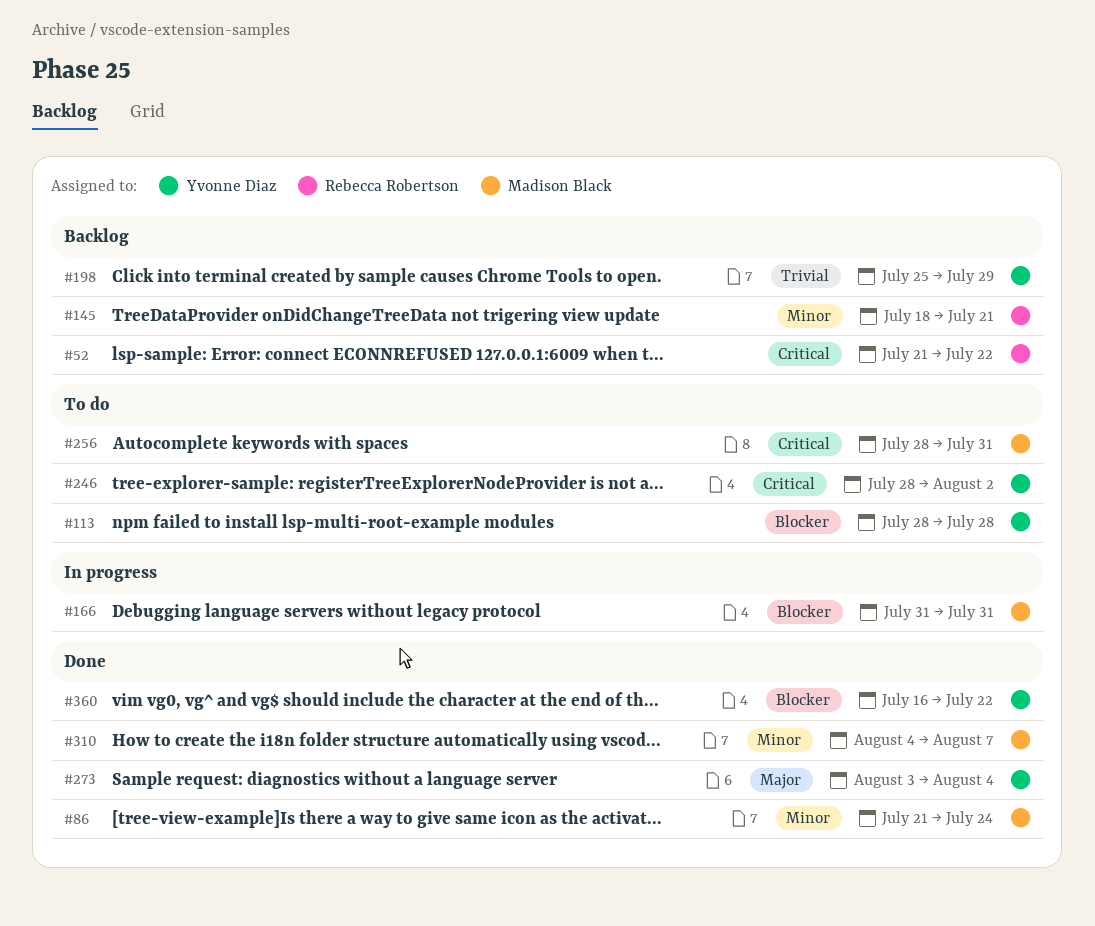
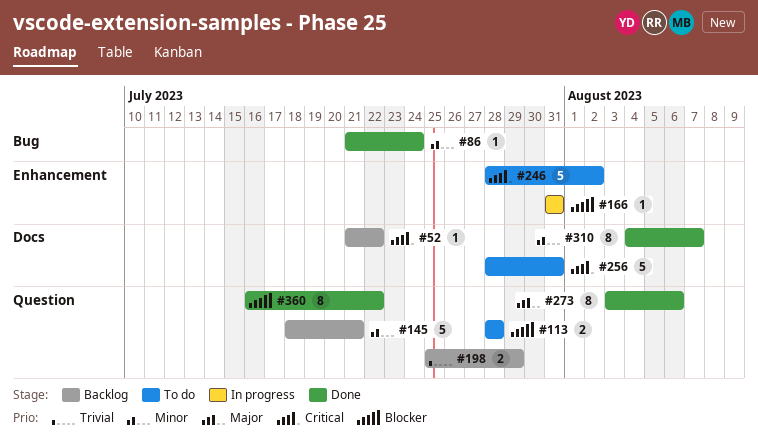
#273, due: Aug 4 -> Aug 6

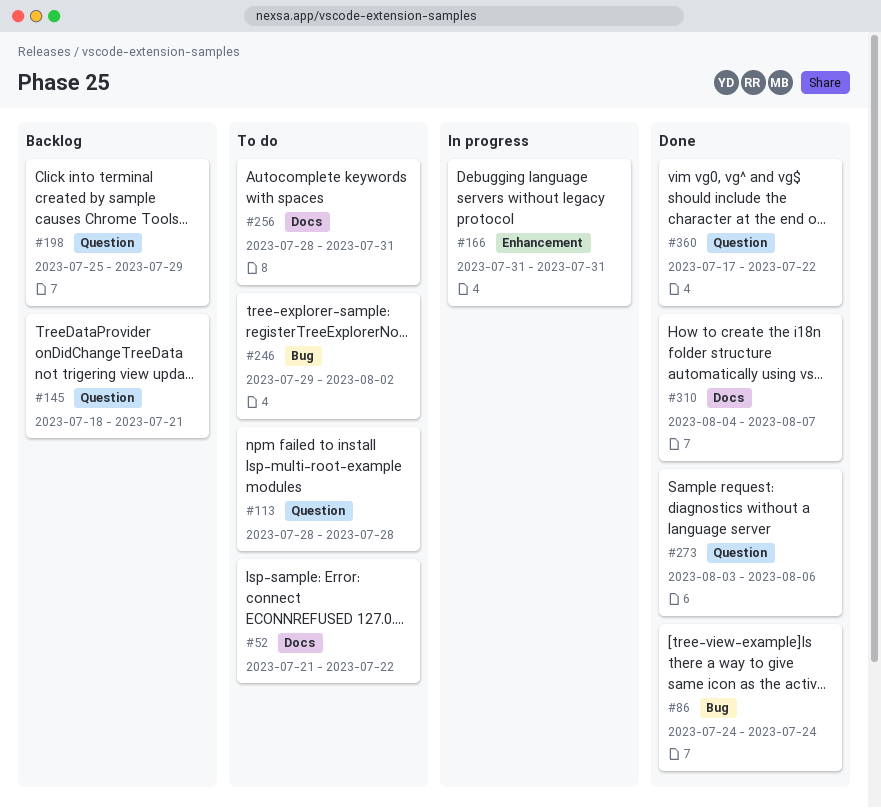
#52, status: Backlog -> To do
#86, start: Jul 21 -> Jul 24
#246, label: Enhancement -> Bug
#246, start: Jul 28 -> Jul 29
#360, start: Jul 16 -> Jul 17

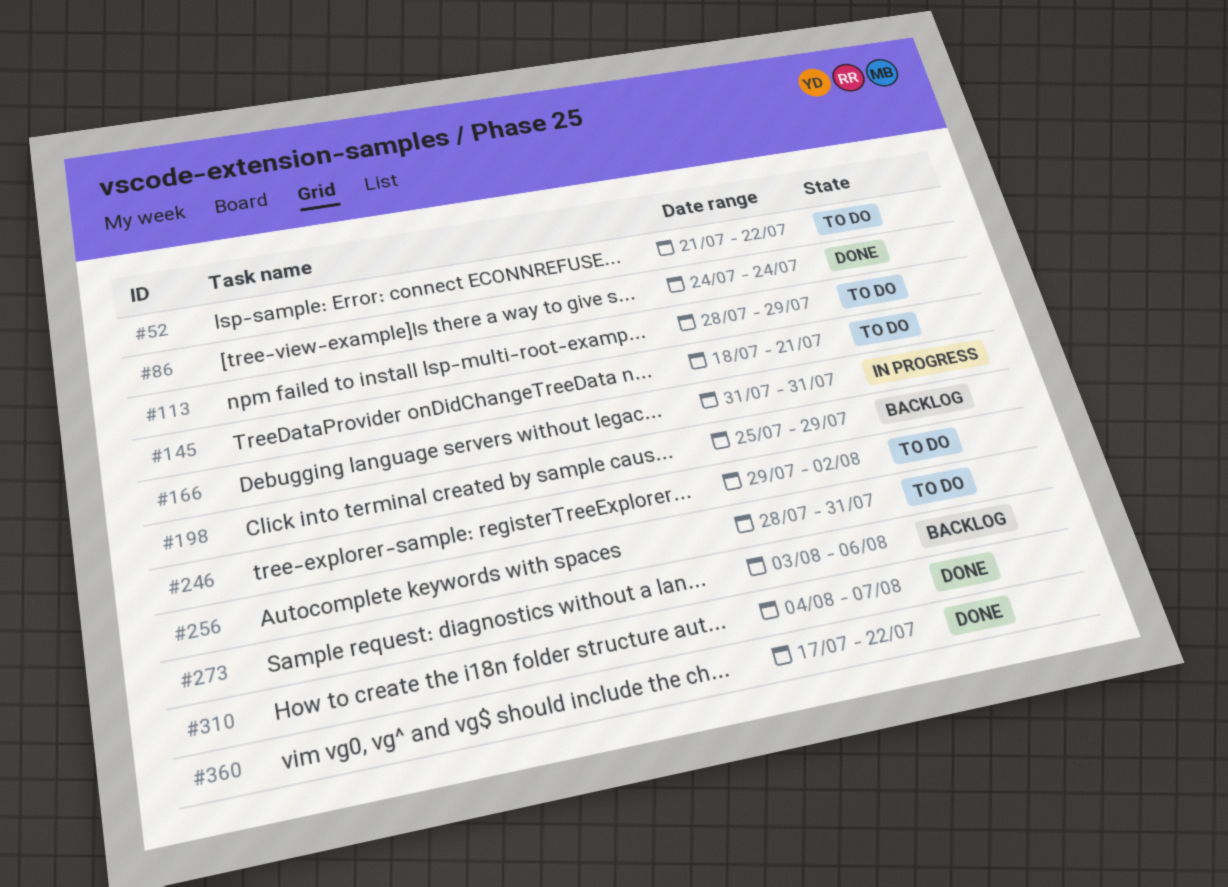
#113, due: Jul 28 -> Jul 29
#145, status: Backlog -> To do
#273, status: Done -> Backlog

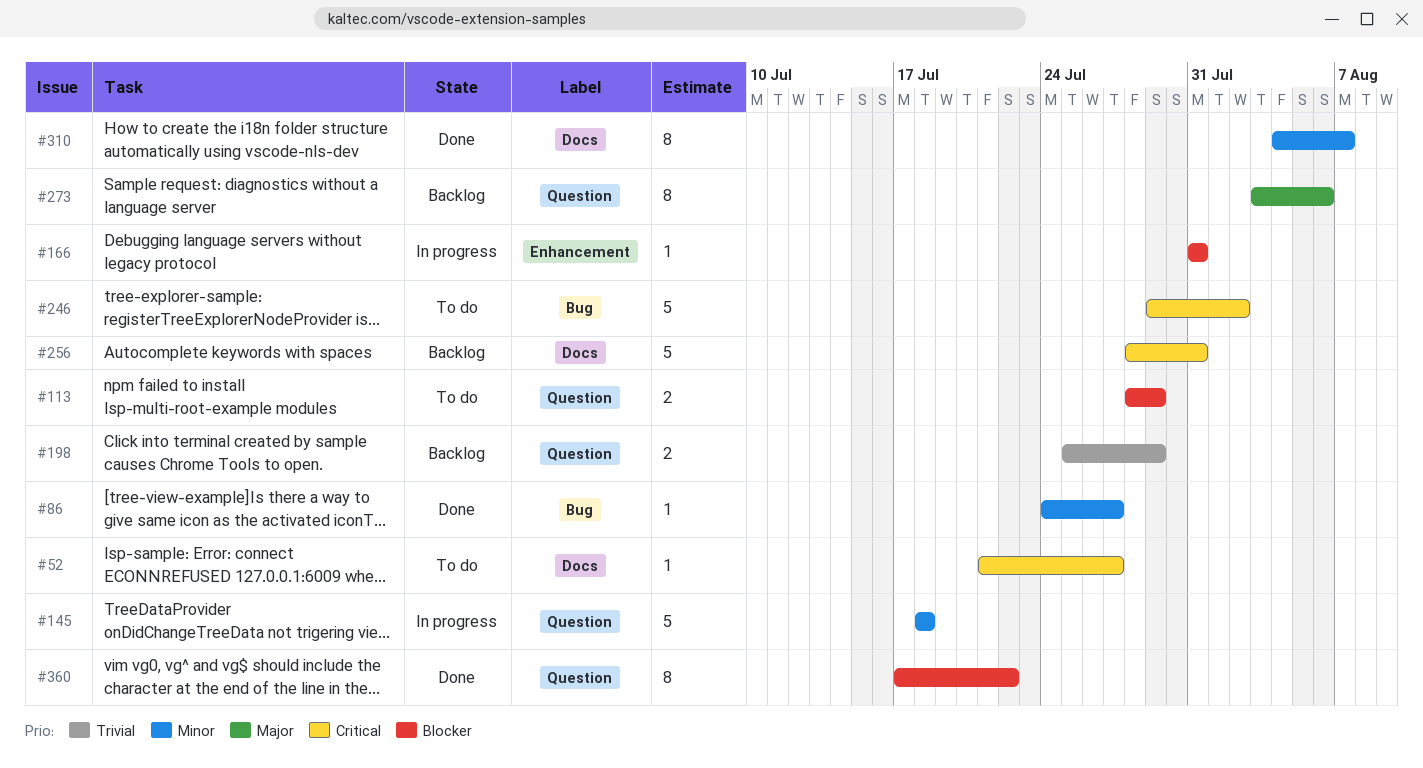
#52, due: Jul 22 -> Jul 27
#86, due: Jul 24 -> Jul 27
#145, status: To do -> In progress
#145, due: Jul 21 -> Jul 18
#256, status: To do -> Backlog

